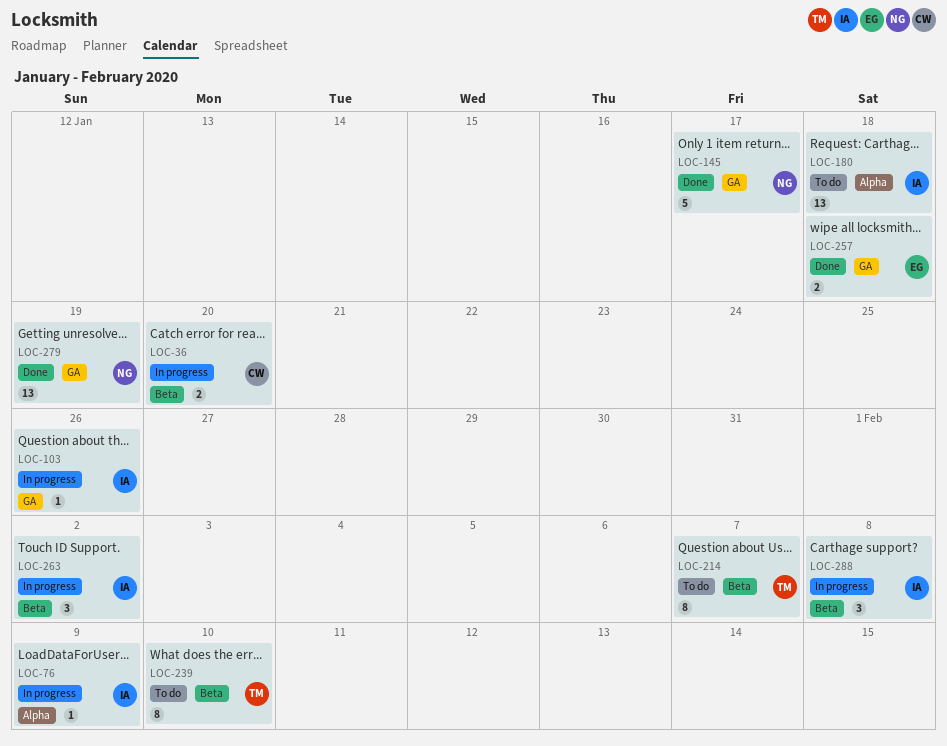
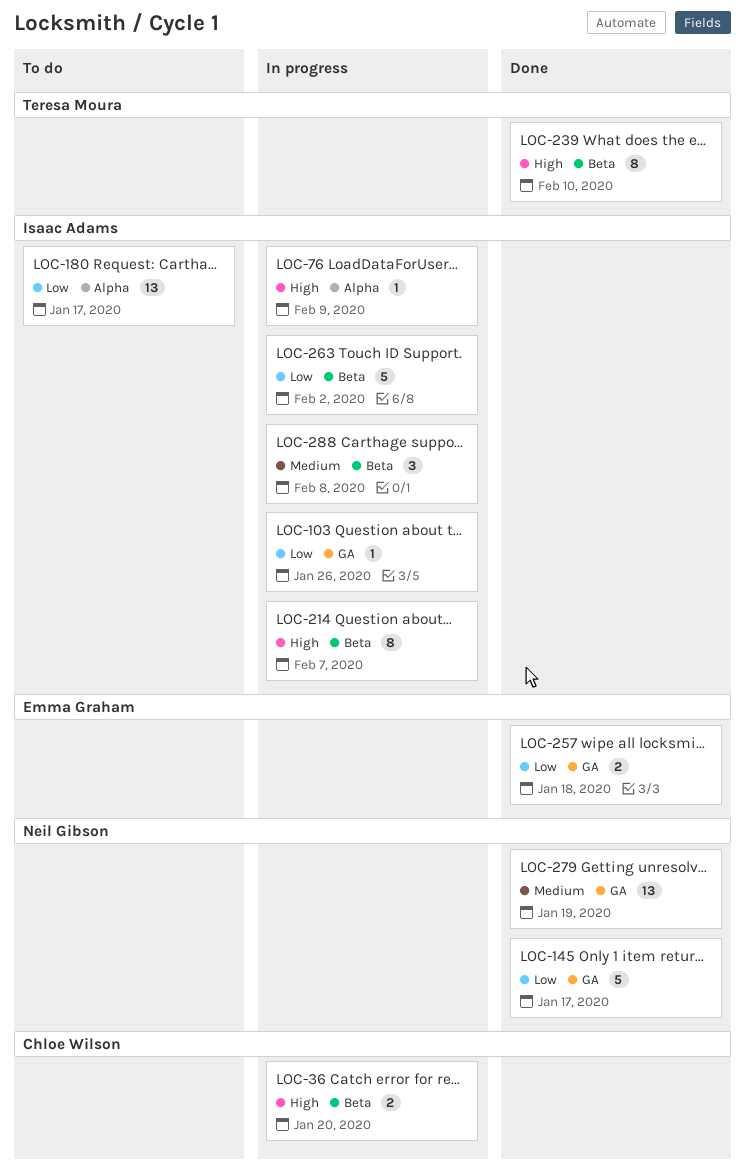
LOC-180, due: Jan 18 -> Jan 17
LOC-214, status: To do -> In progress
LOC-214, owner: Teresa Moura -> Isaac Adams
LOC-239, status: To do -> Done
LOC-263, estimate: 3 -> 5

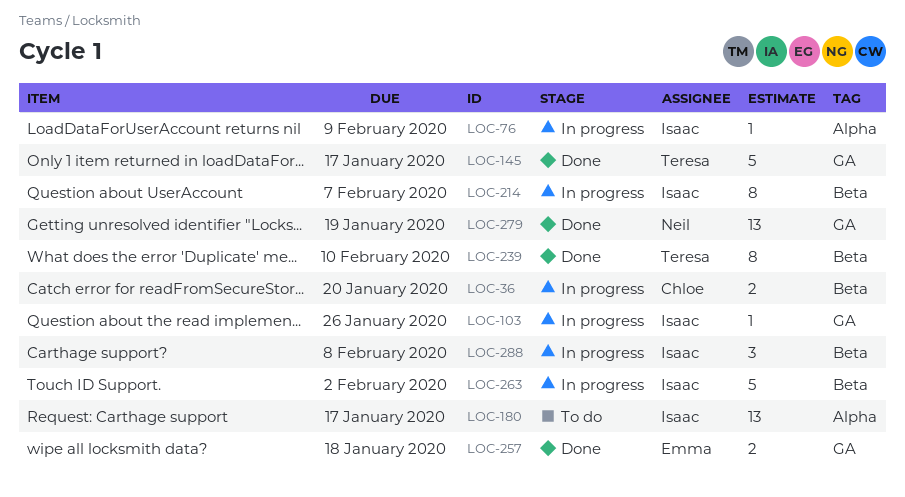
LOC-145, owner: Neil Gibson -> Teresa Moura

